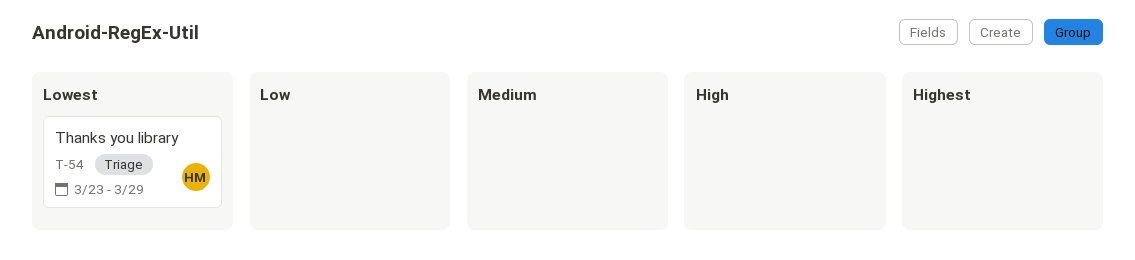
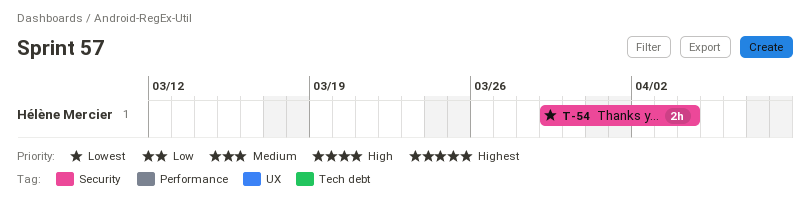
T-54, start: Mar 23 -> Mar 29
T-54, due: Mar 29 -> Apr 4

